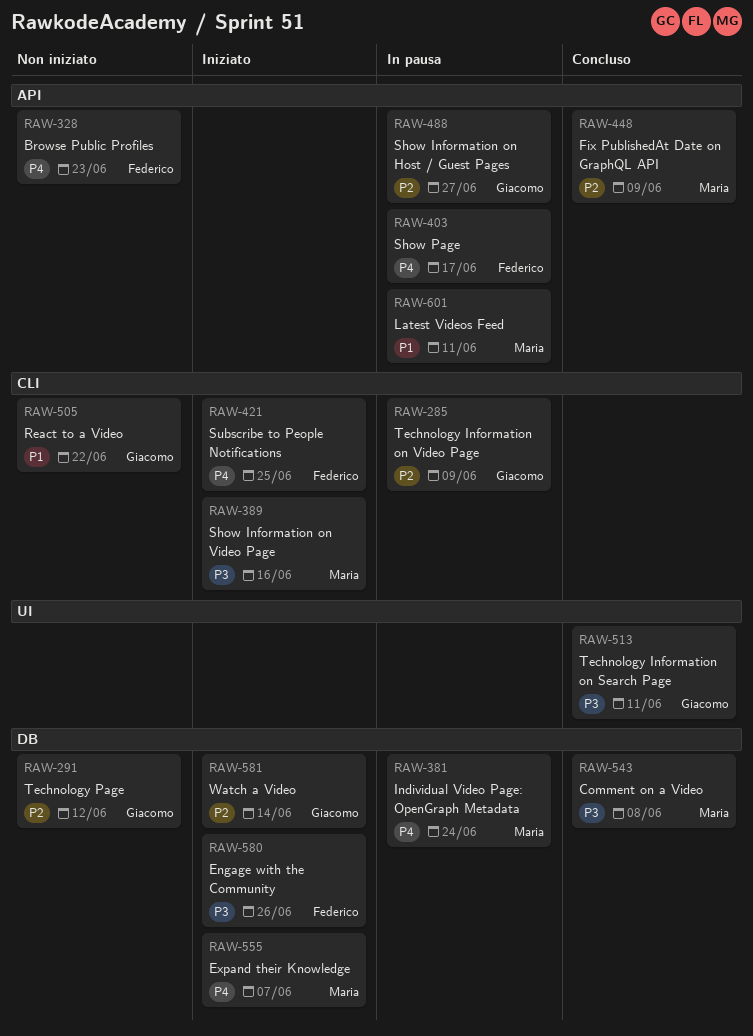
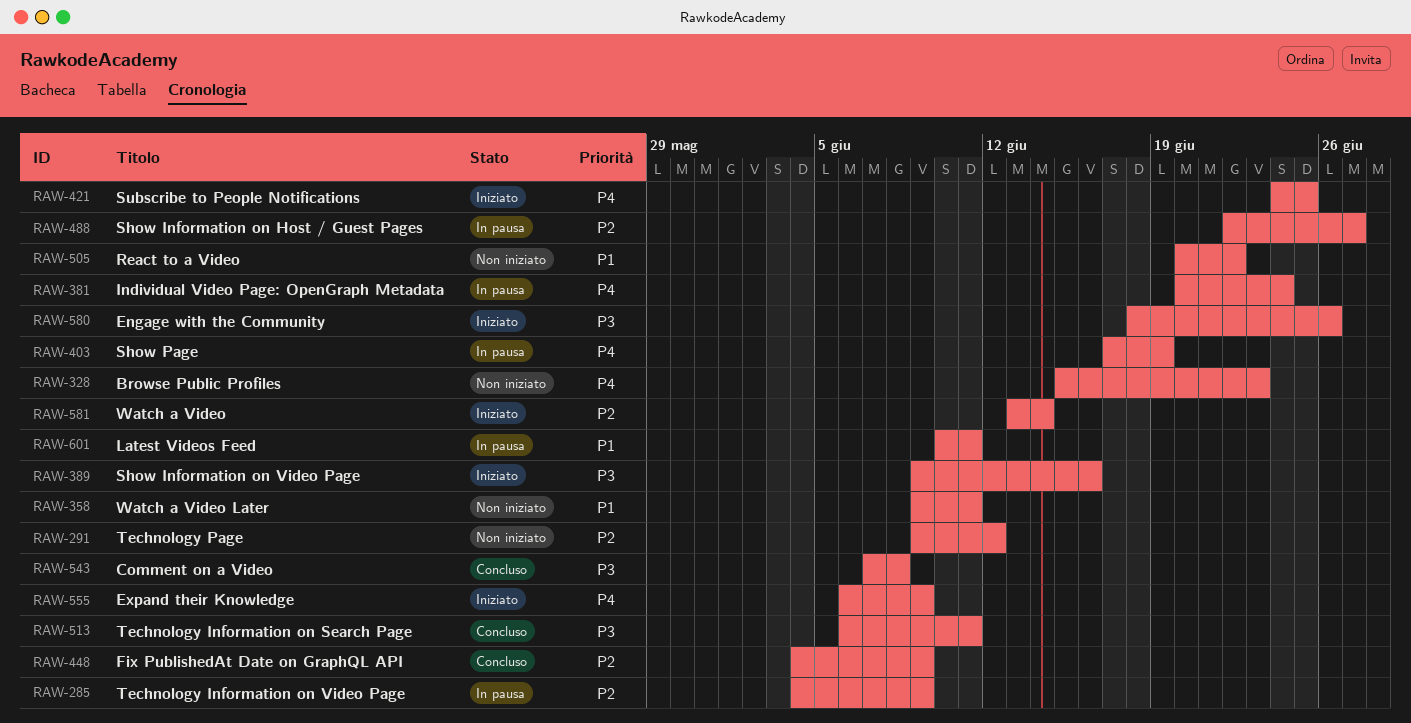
RAW-358: none -> present
RAW-403, due: Jun 17 -> Jun 19
RAW-555, due: Jun 7 -> Jun 9

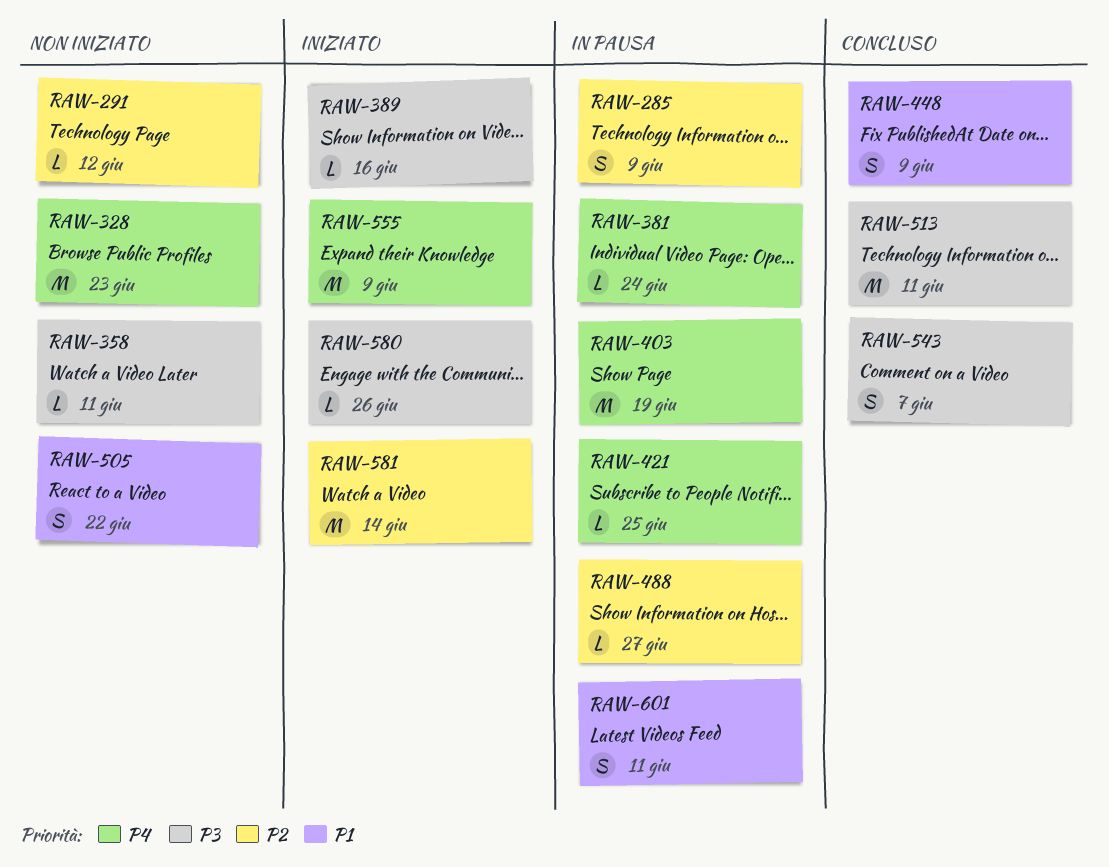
RAW-358, priority: P1 -> P3
RAW-421, status: Iniziato -> In pausa
RAW-448, priority: P2 -> P1
RAW-543, due: Jun 8 -> Jun 7

